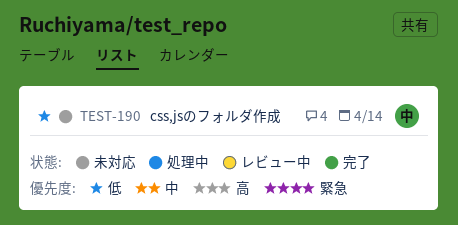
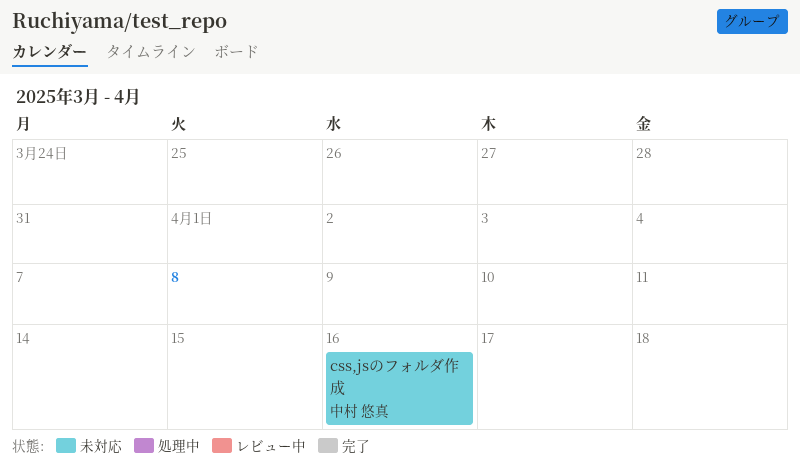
css,jsのフォルダ作成, due: Apr 14 -> Apr 16

